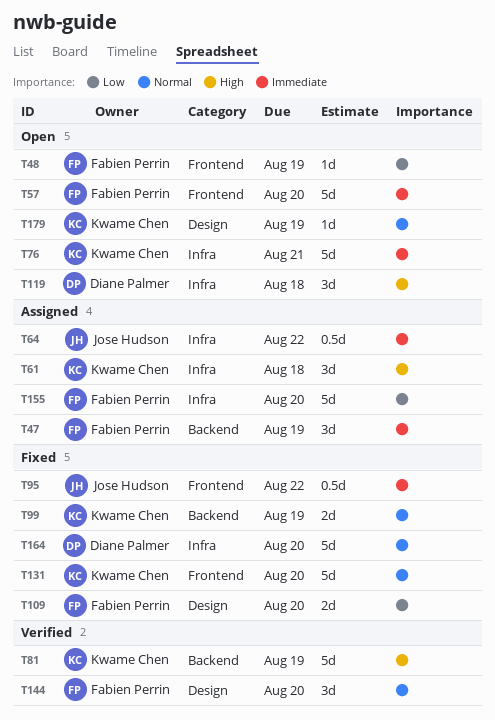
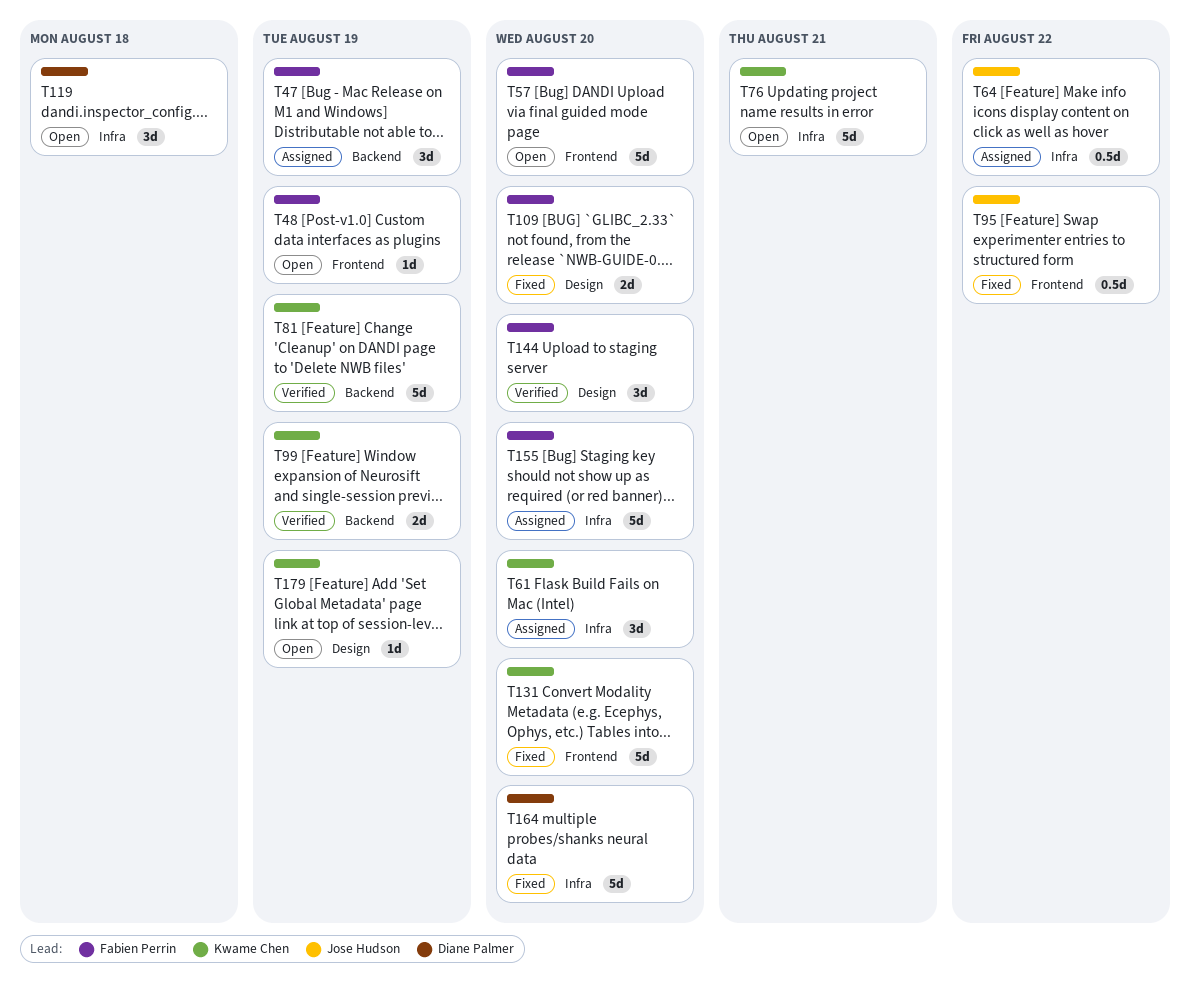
T61, due: Aug 18 -> Aug 20
T99, status: Fixed -> Verified

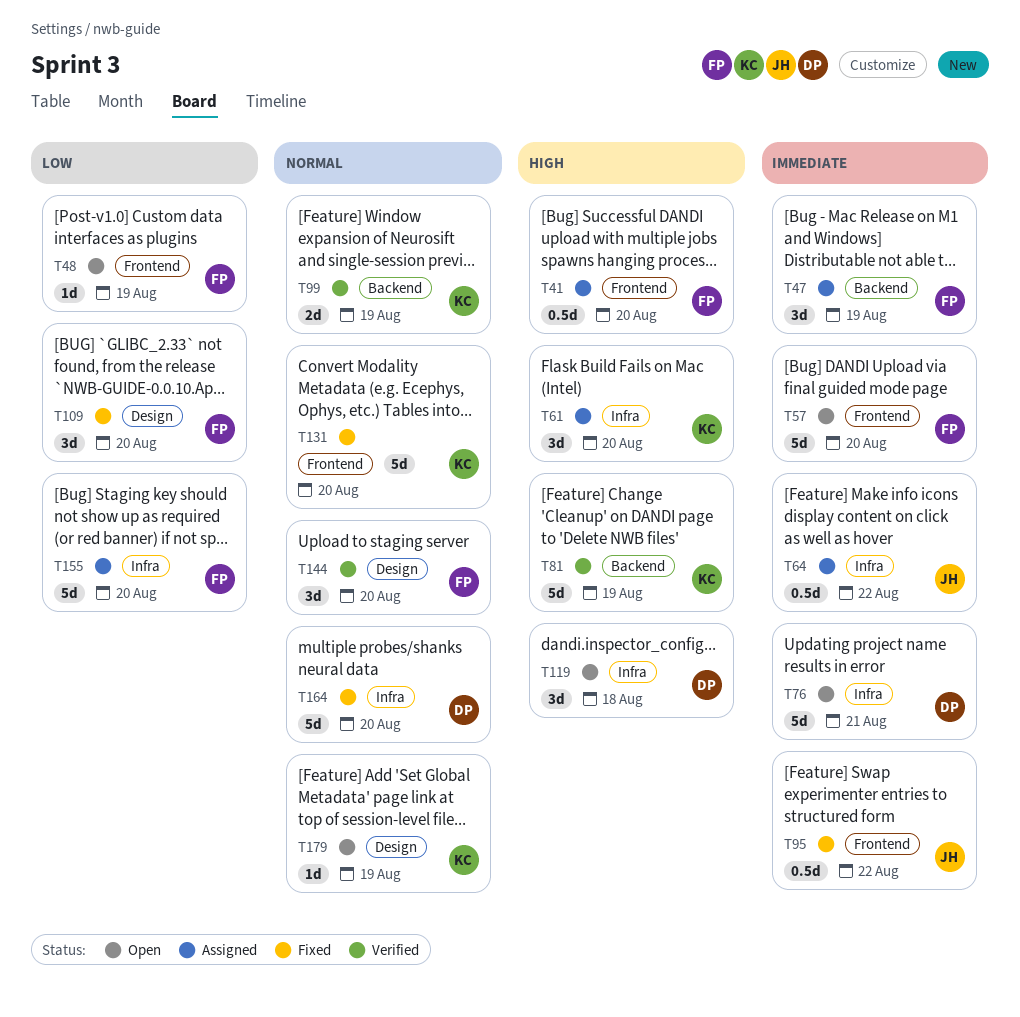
T41: none -> present
T76, owner: Kwame Chen -> Diane Palmer
T109, estimate: 2d -> 3d

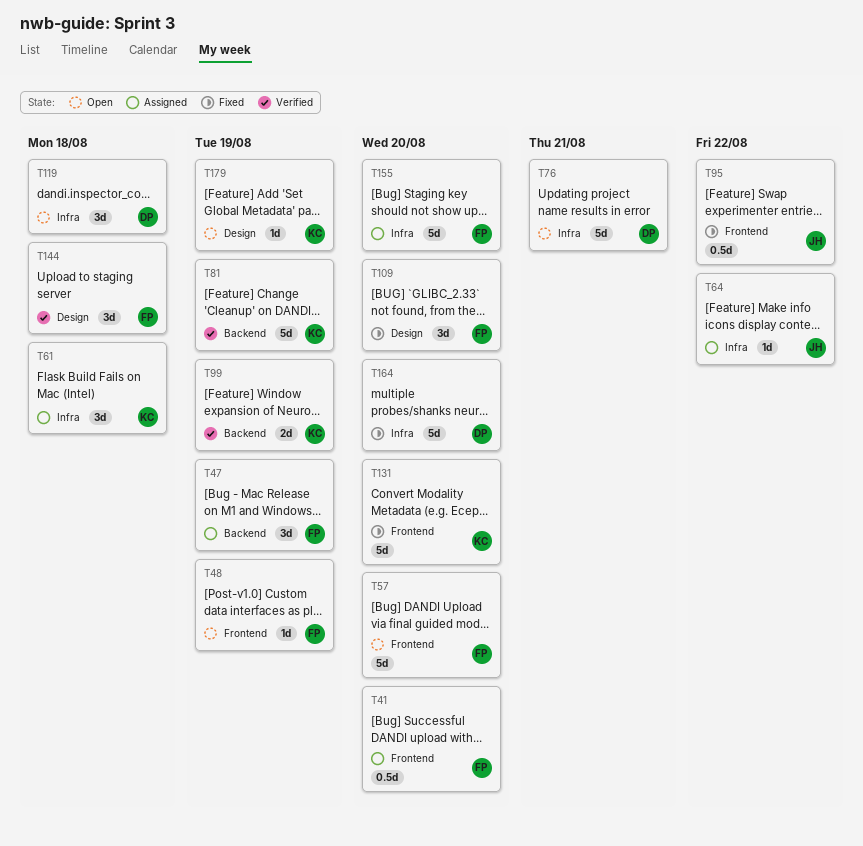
T61, due: Aug 20 -> Aug 18
T64, estimate: 0.5d -> 1d
T144, due: Aug 20 -> Aug 18

